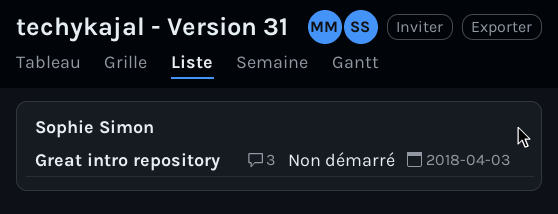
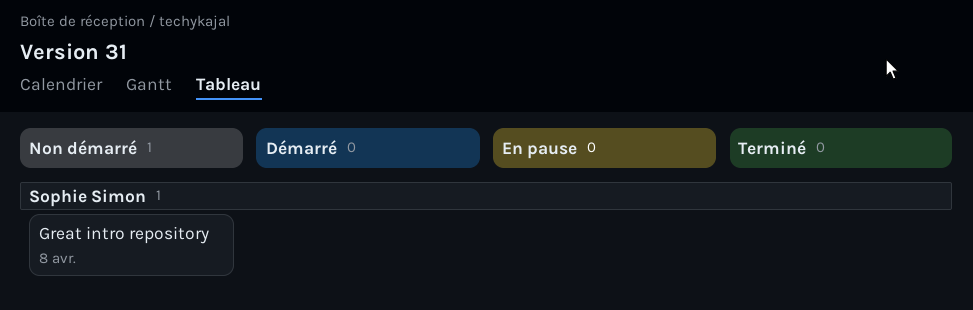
Great intro repository, due: Apr 3 -> Apr 8

